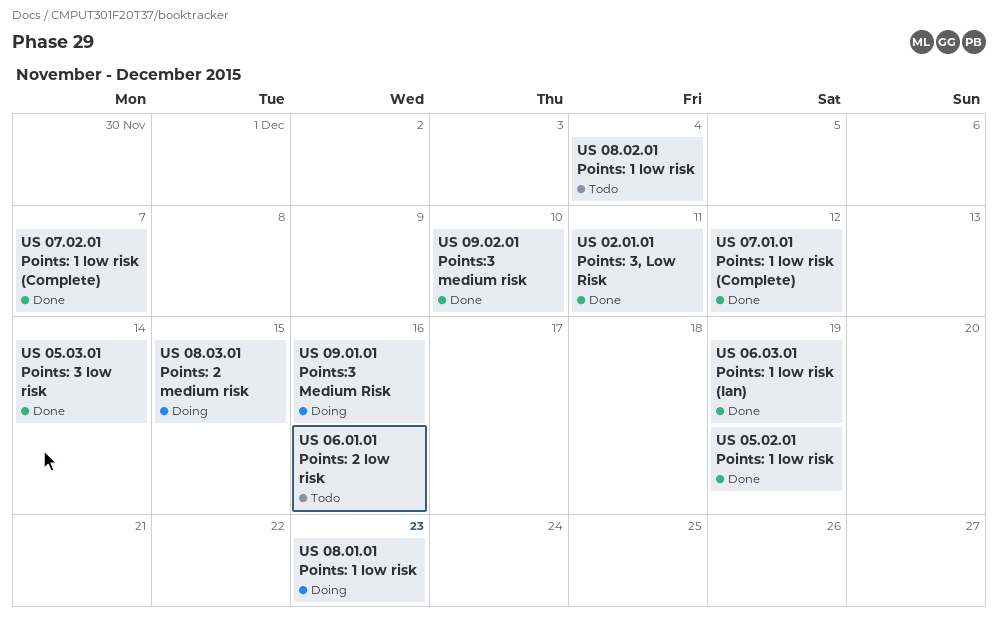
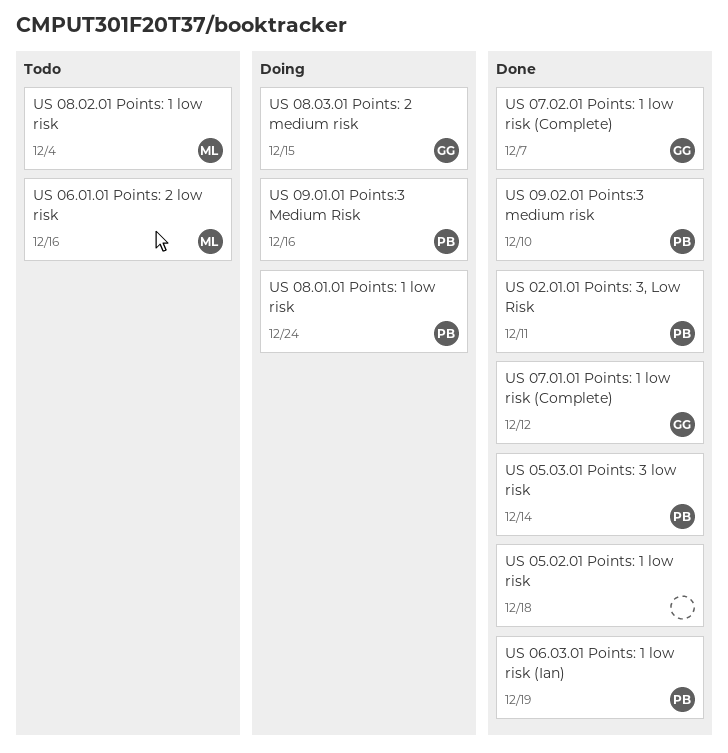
US 05.02.01 Points: 1 low risk, due: Dec 19 -> Dec 18
US 08.01.01 Points: 1 low risk, due: Dec 23 -> Dec 24

